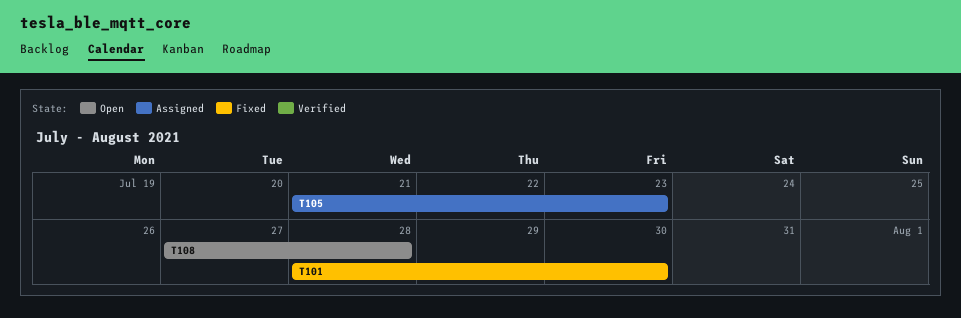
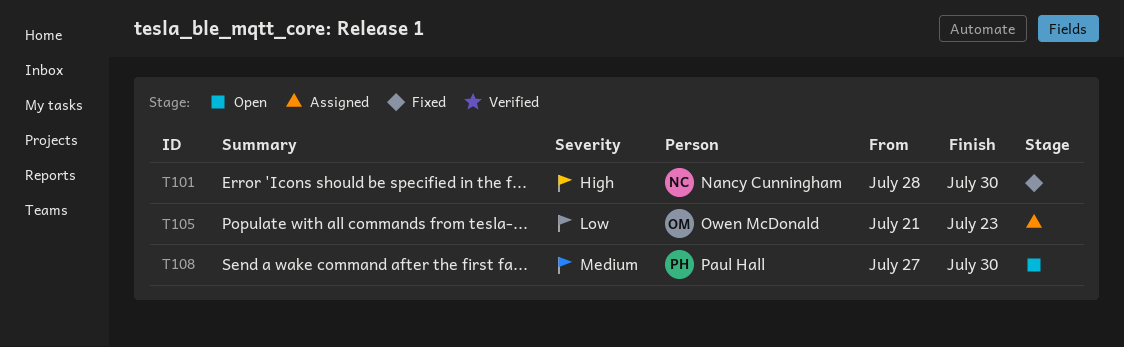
T108, due: Jul 28 -> Jul 30

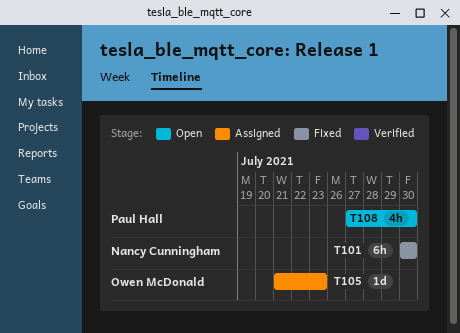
T101, start: Jul 28 -> Jul 30

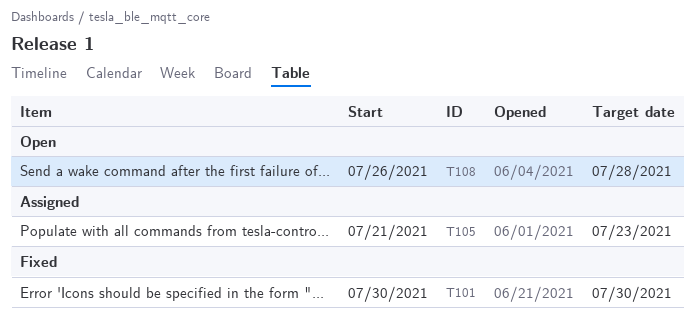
T108, start: Jul 27 -> Jul 26
T108, due: Jul 30 -> Jul 28

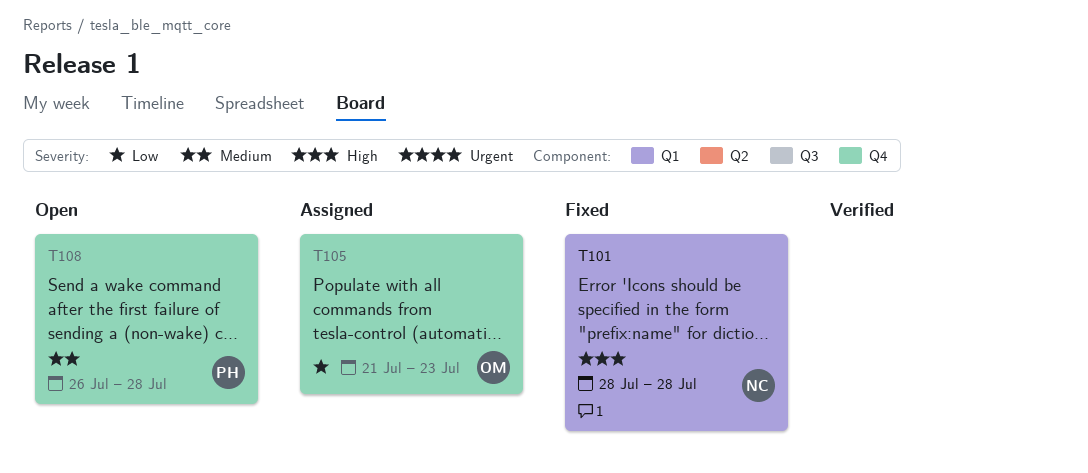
T101, start: Jul 30 -> Jul 28
T101, due: Jul 30 -> Jul 28

